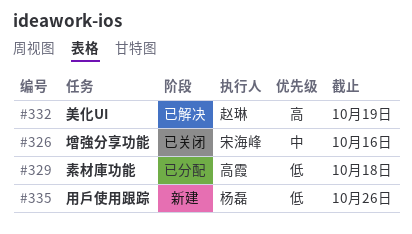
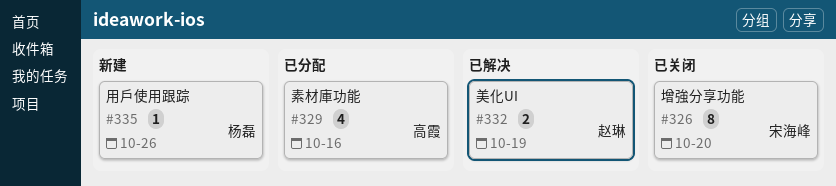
#326, due: Oct 16 -> Oct 20
#329, due: Oct 18 -> Oct 16

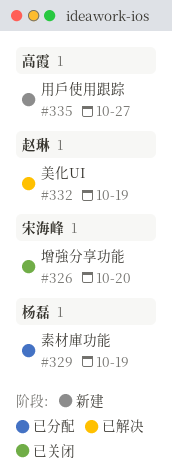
#329, owner: 高霞 -> 杨磊
#329, due: Oct 16 -> Oct 19
#335, owner: 杨磊 -> 高霞
#335, due: Oct 26 -> Oct 27

